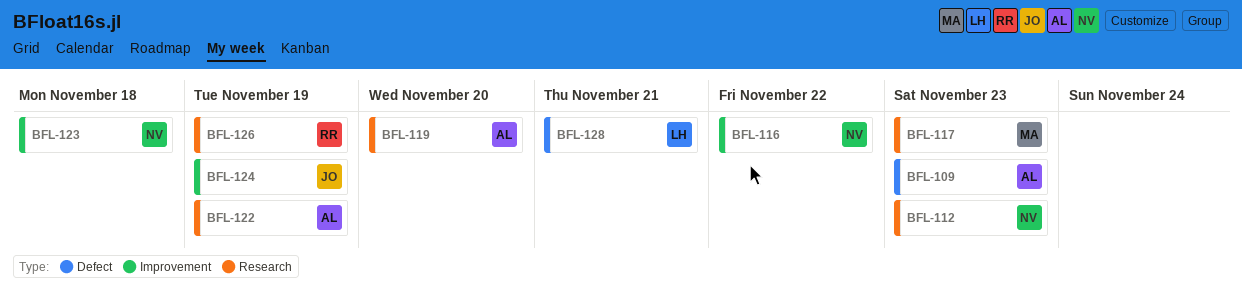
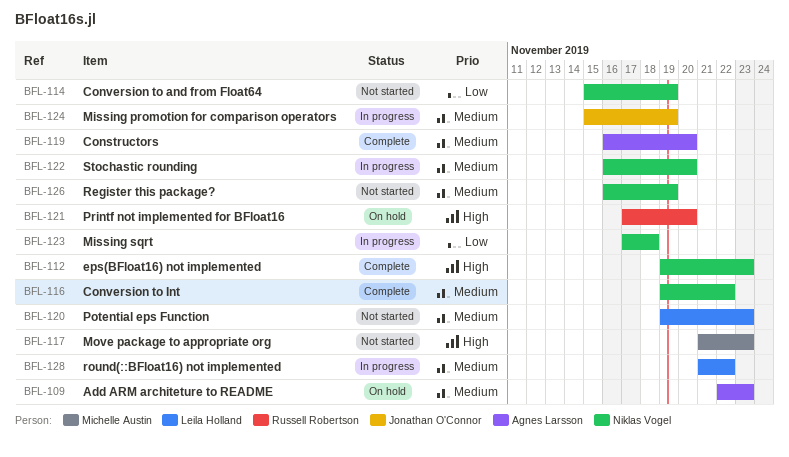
BFL-114: none -> present
BFL-120: none -> present
BFL-121: none -> present
BFL-122, owner: Agnes Larsson -> Niklas Vogel
BFL-122, due: Nov 19 -> Nov 20
BFL-126, owner: Russell Robertson -> Niklas Vogel
BFL-128, due: Nov 21 -> Nov 22

